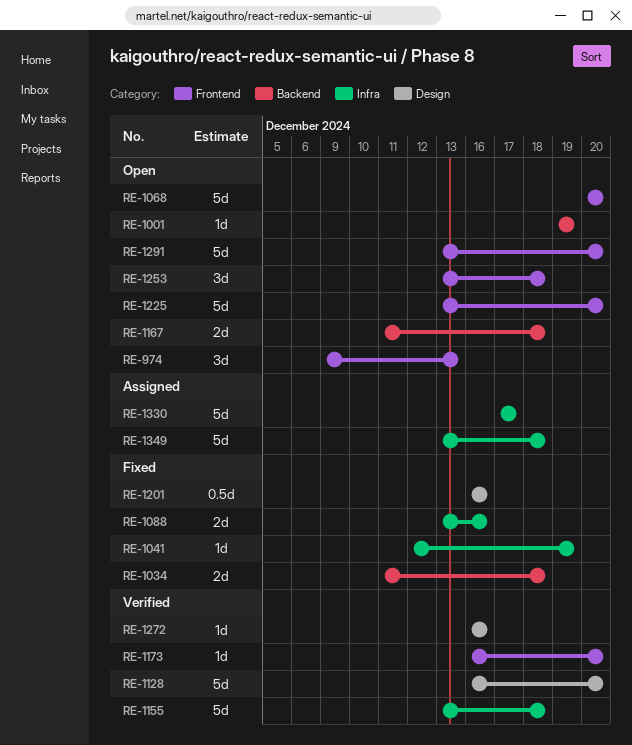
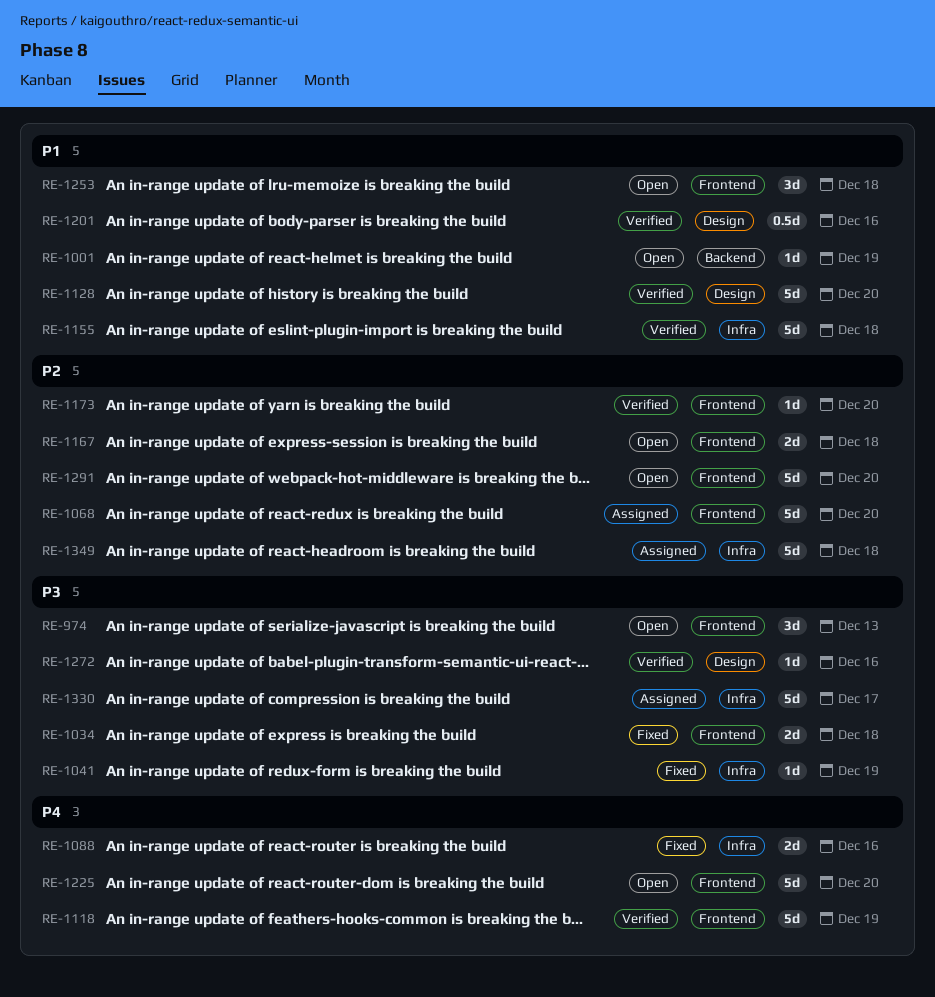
RE-1034, label: Backend -> Frontend
RE-1068, status: Open -> Assigned
RE-1118: none -> present
RE-1167, label: Backend -> Frontend
RE-1201, status: Fixed -> Verified

